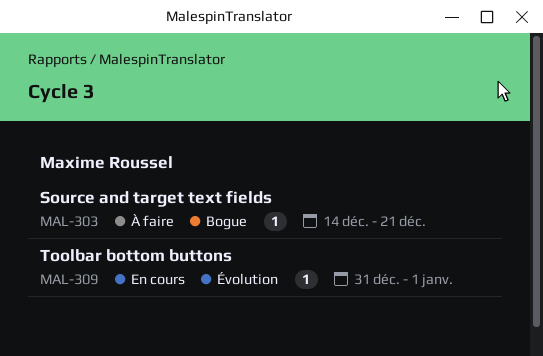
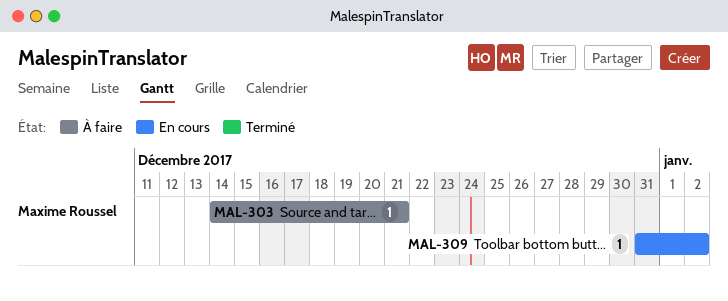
MAL-309, due: Jan 1 -> Jan 2

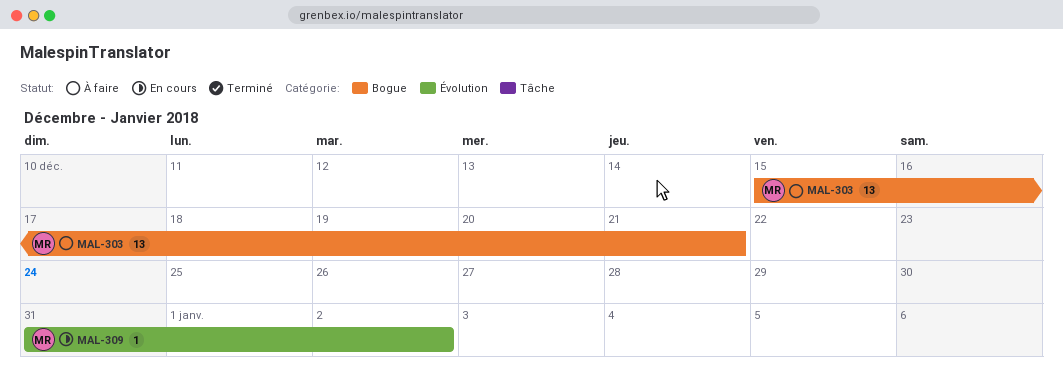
MAL-303, estimate: 1 -> 13
MAL-303, start: Dec 14 -> Dec 15

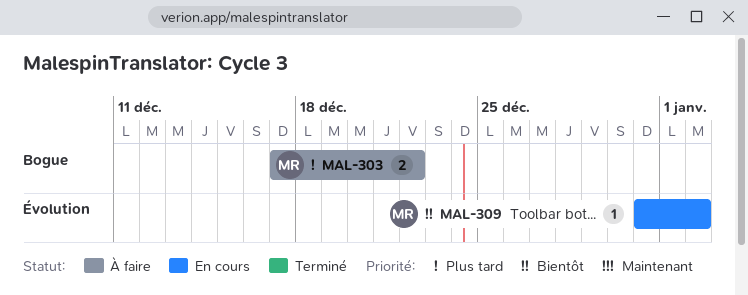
MAL-303, estimate: 13 -> 2
MAL-303, start: Dec 15 -> Dec 17
MAL-303, due: Dec 21 -> Dec 22

